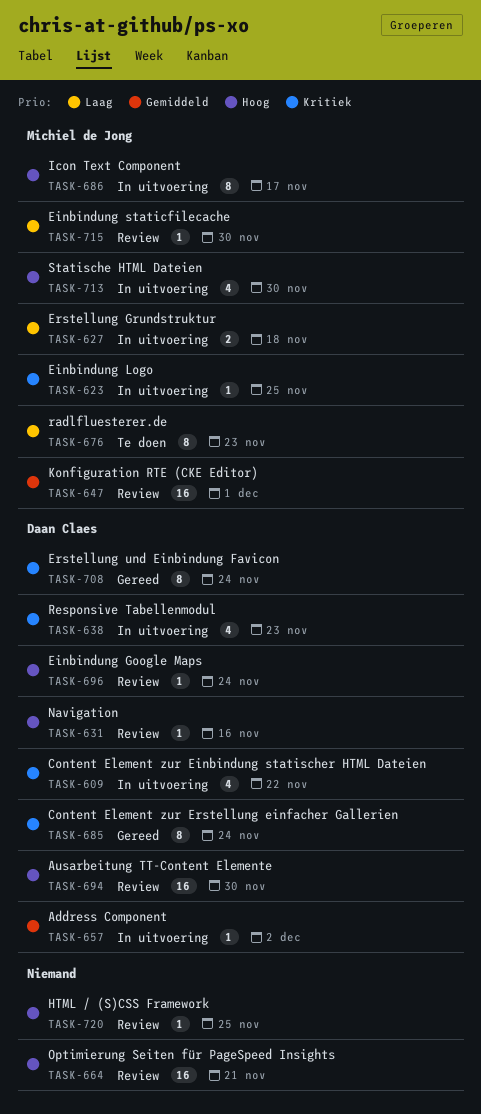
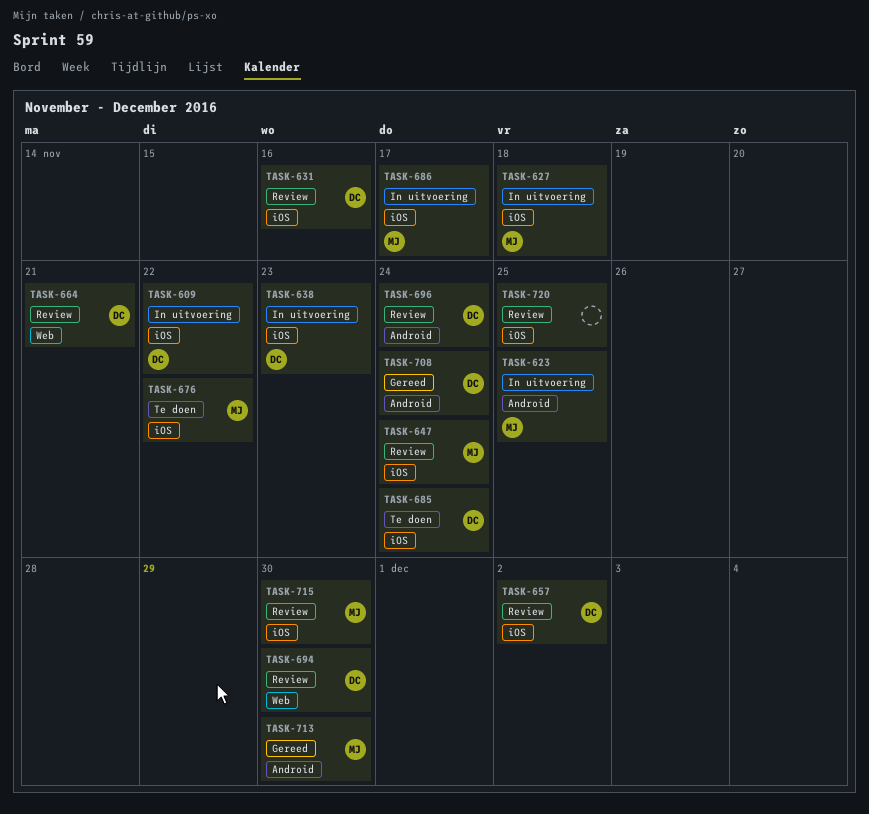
TASK-647, due: Dec 1 -> Nov 24
TASK-657, status: In uitvoering -> Review
TASK-664, owner: none -> Daan Claes
TASK-676, due: Nov 23 -> Nov 22
TASK-685, status: Gereed -> Te doen
TASK-713, status: In uitvoering -> Gereed

